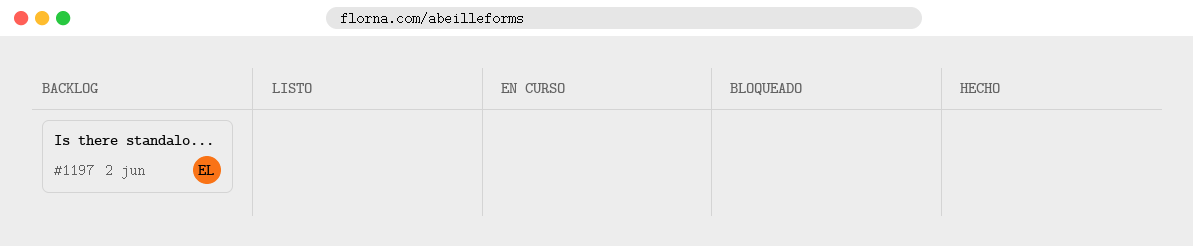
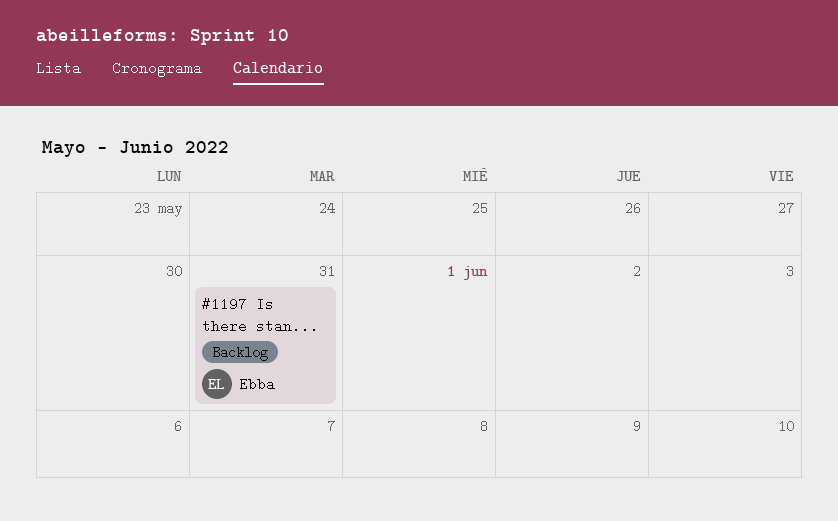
#1197, due: Jun 2 -> May 31

